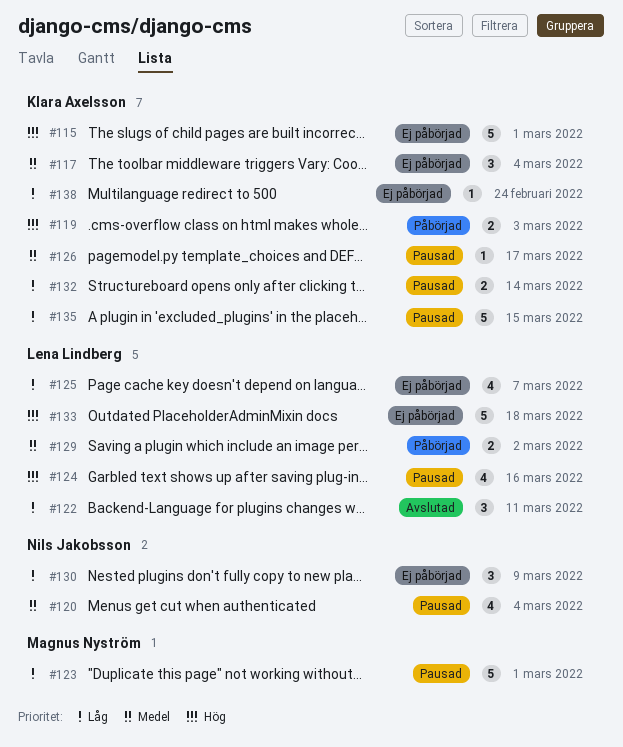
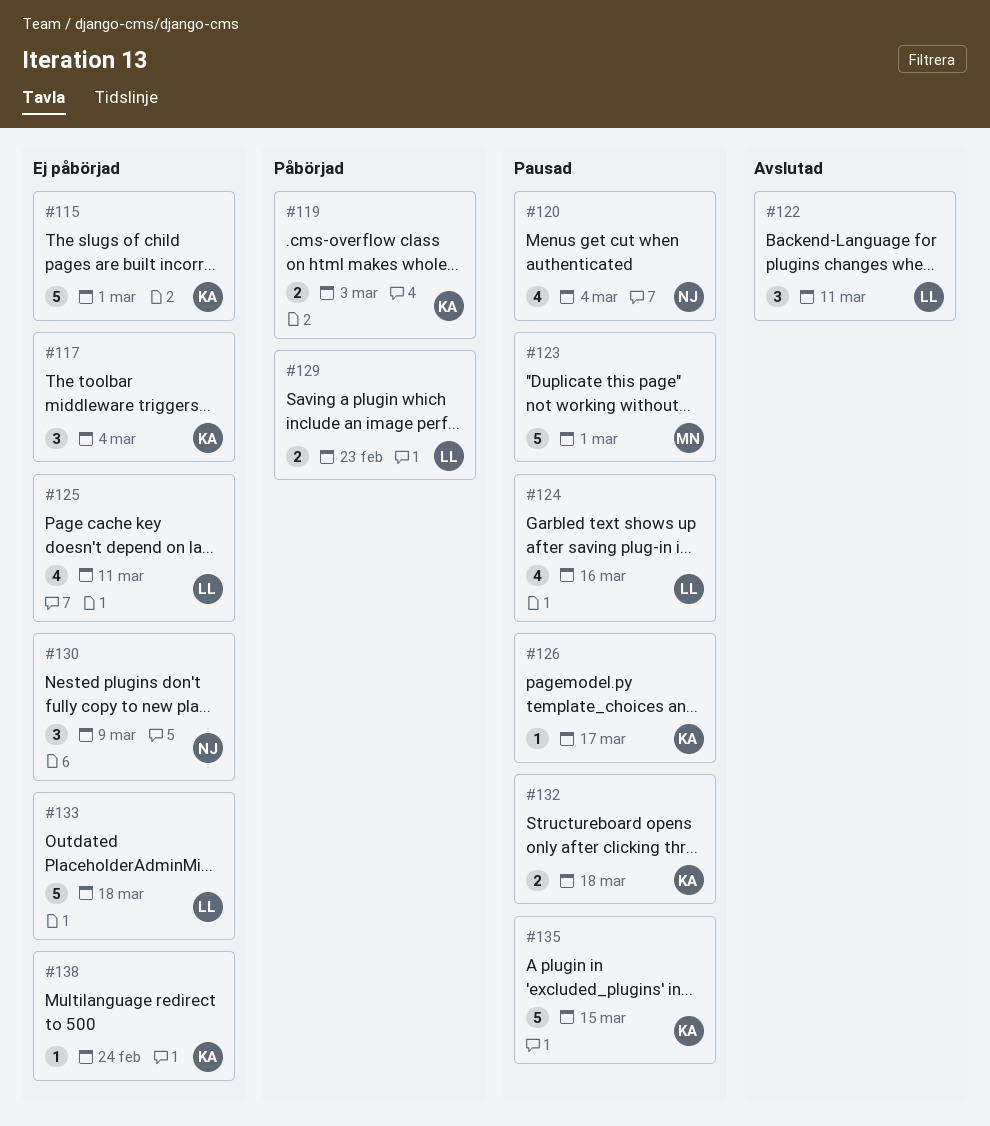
#125, due: Mar 7 -> Mar 11
#129, due: Mar 2 -> Feb 23
#132, due: Mar 14 -> Mar 18

